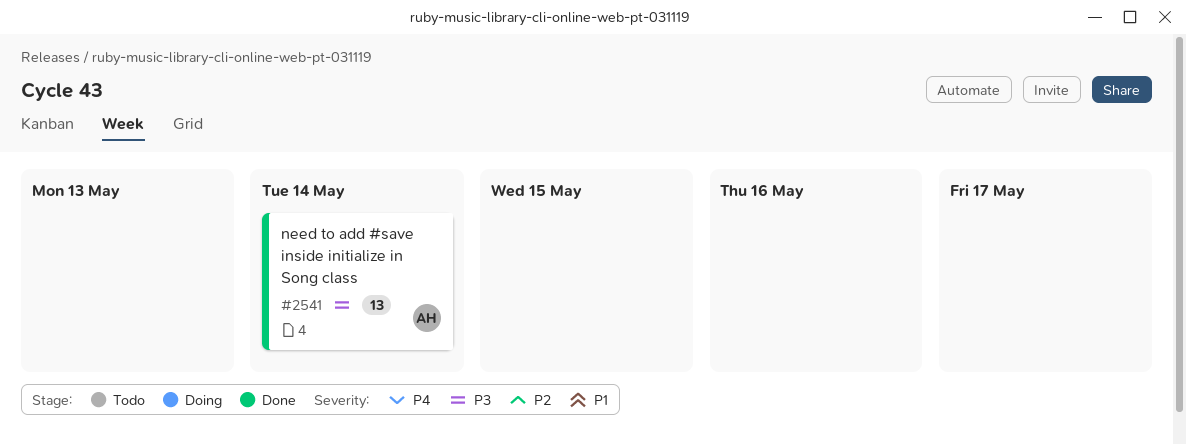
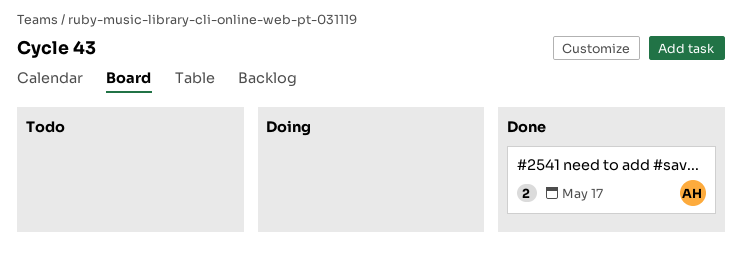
#2541, estimate: 13 -> 2
#2541, due: May 14 -> May 17

